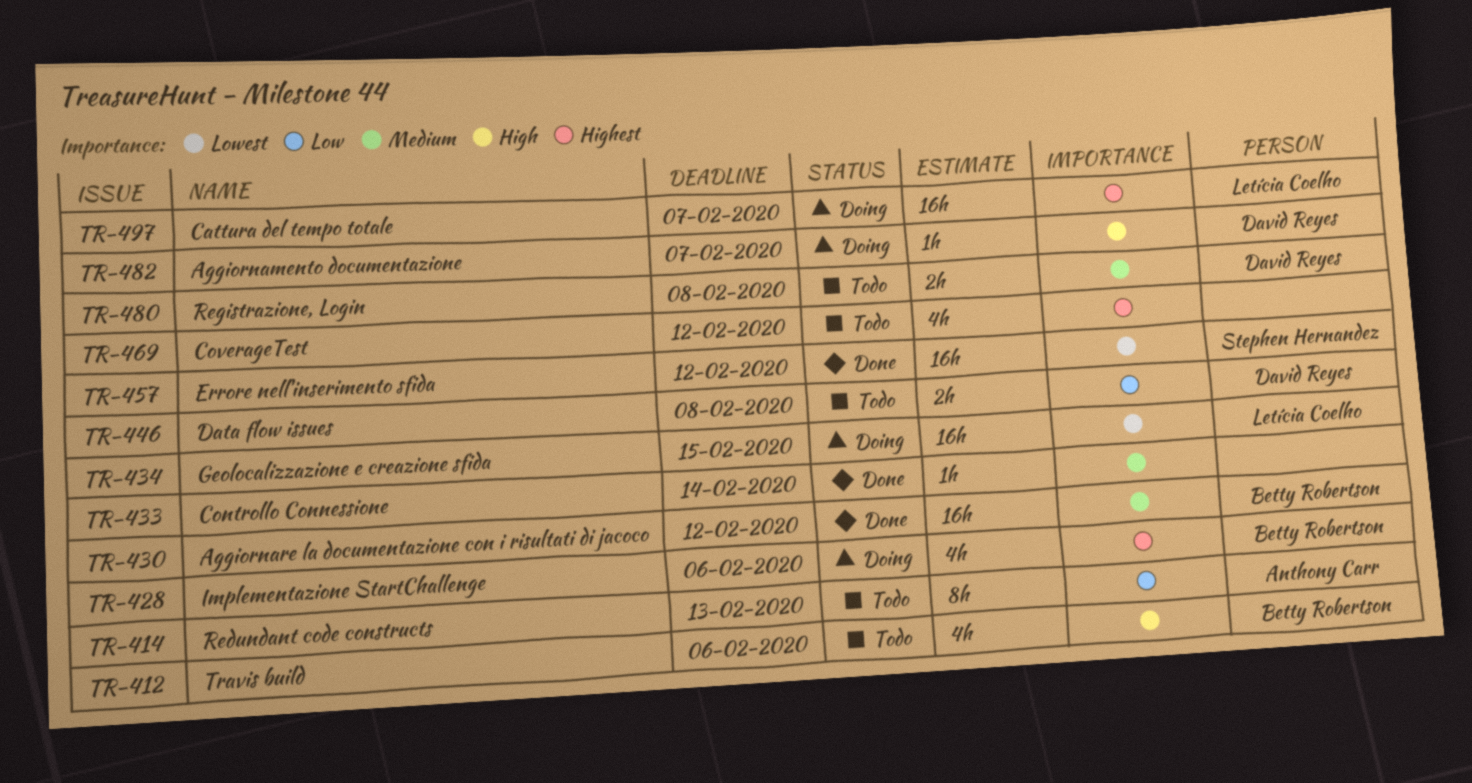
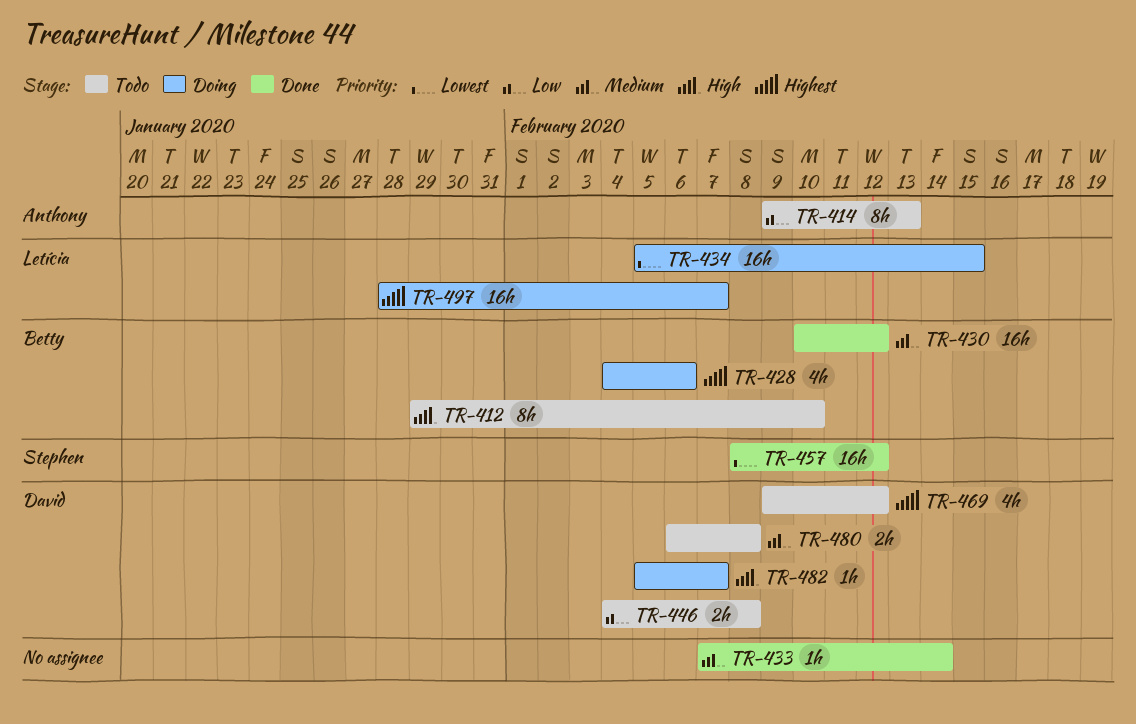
TR-412, estimate: 4h -> 8h
TR-412, due: Feb 6 -> Feb 10
TR-469, owner: none -> David Reyes

